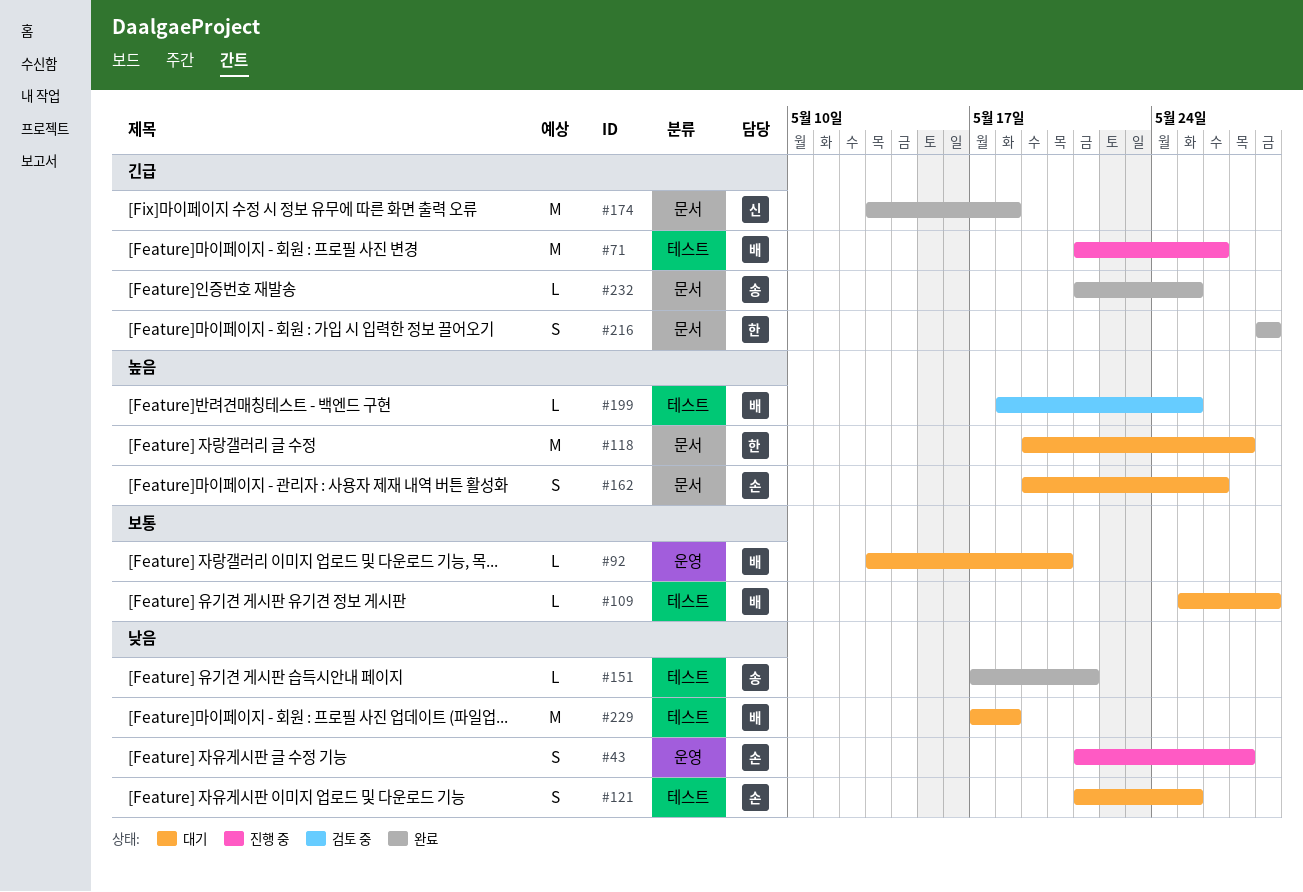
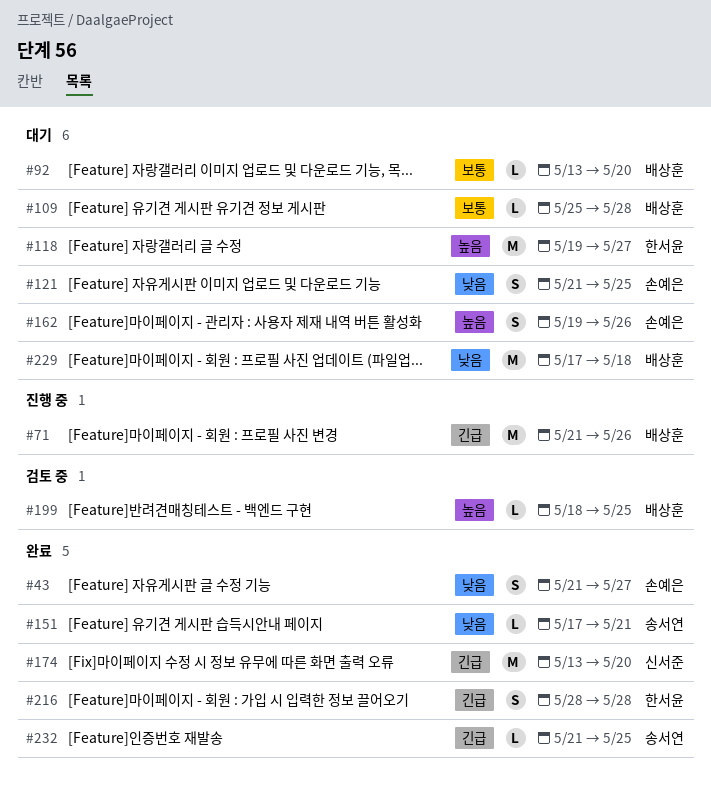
#43, status: 진행 중 -> 완료
#174, due: May 18 -> May 20

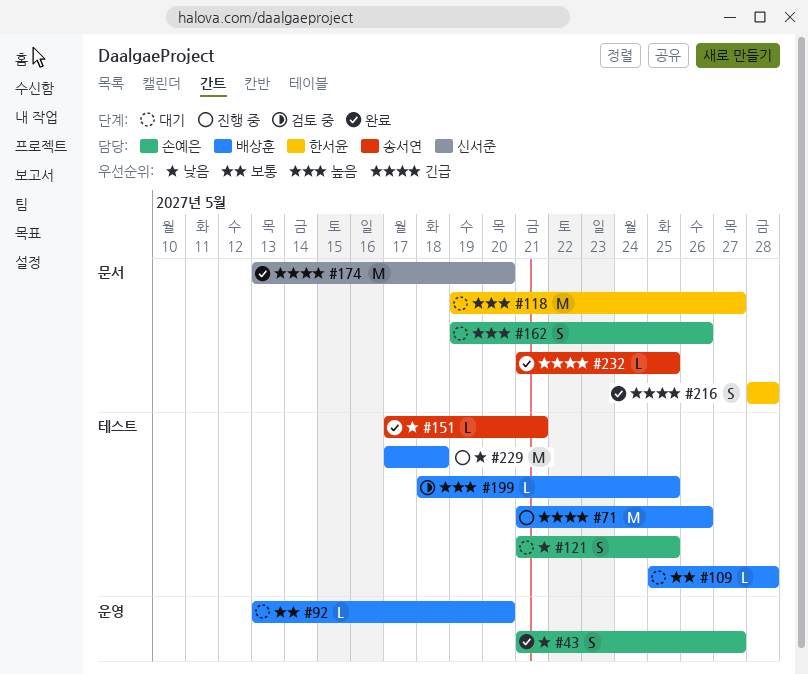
#229, status: 대기 -> 진행 중

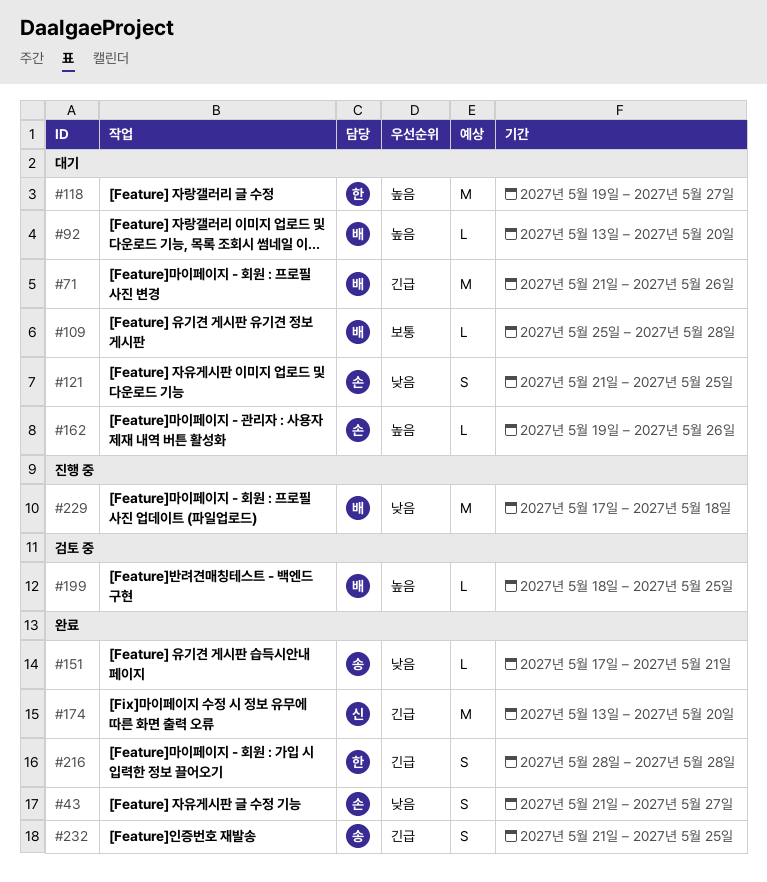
#71, status: 진행 중 -> 대기
#92, priority: 보통 -> 높음
#162, estimate: S -> L
#232, estimate: L -> S

